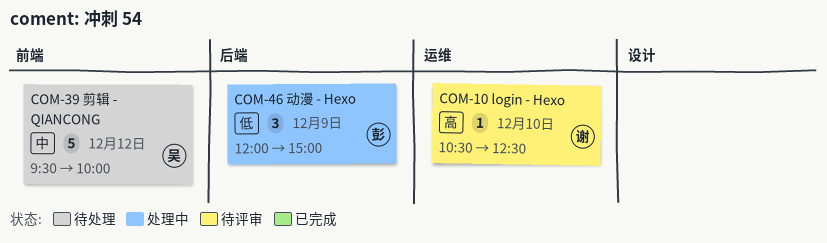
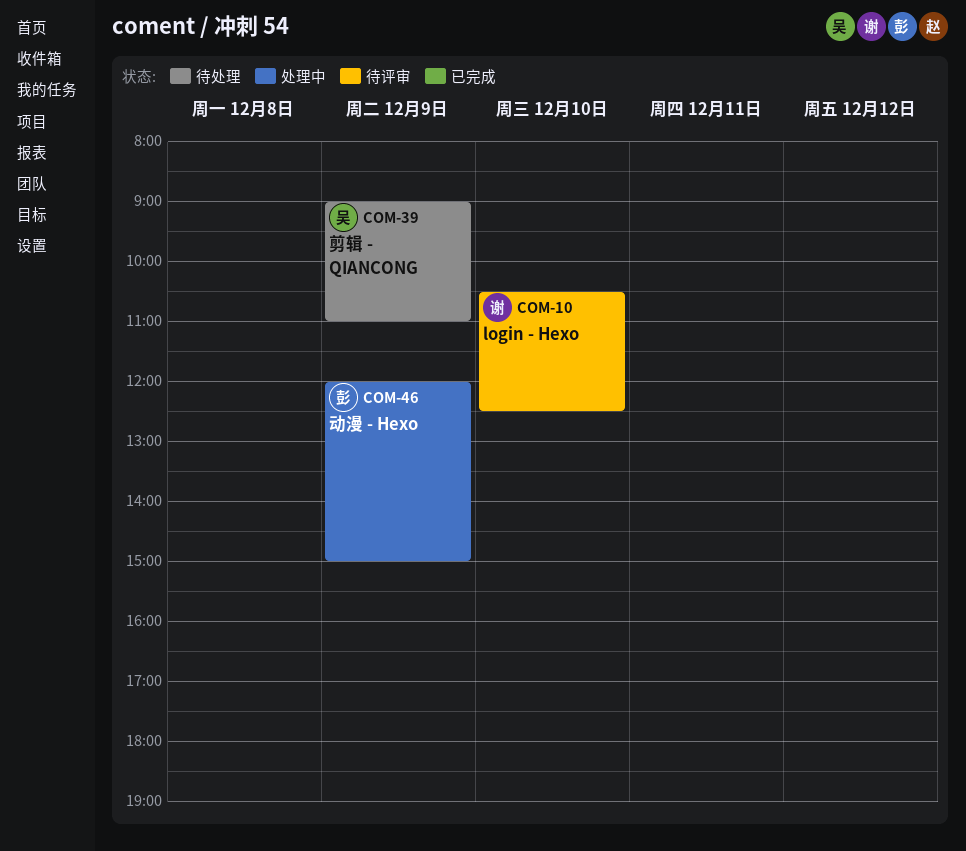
COM-39, day: Dec 12 -> Dec 9
COM-39, begins: 09:30 -> 09:00
COM-39, ends: 10:00 -> 11:00

